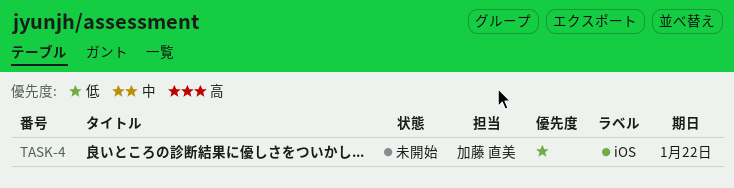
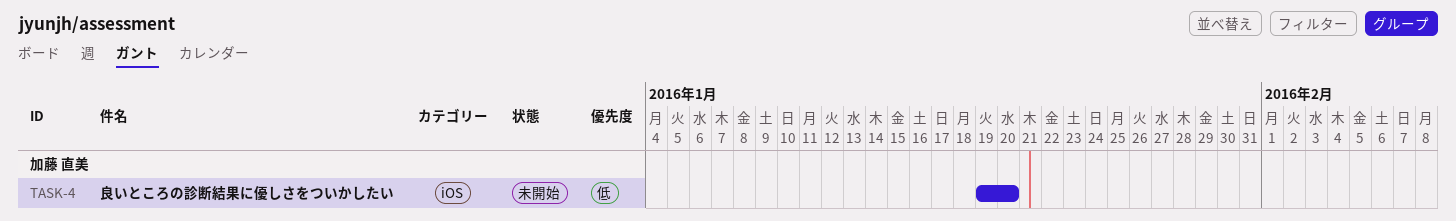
TASK-4, due: Jan 22 -> Jan 20

